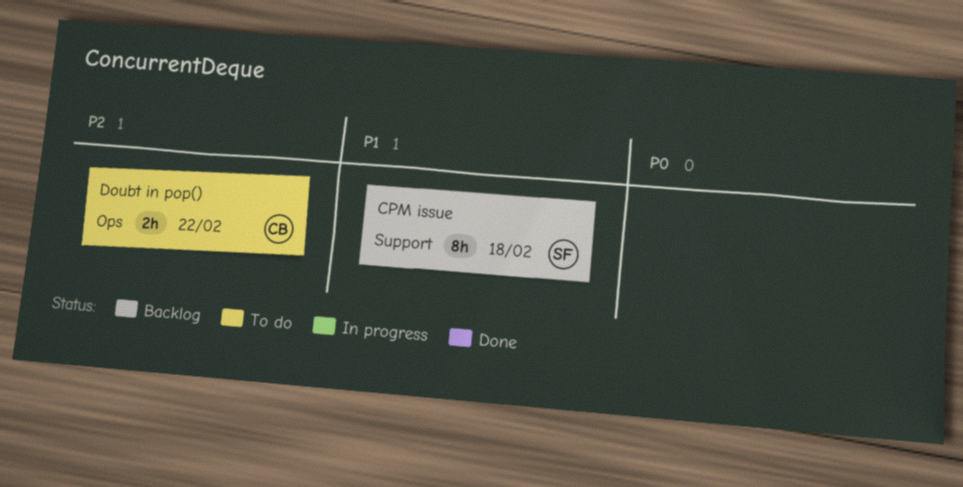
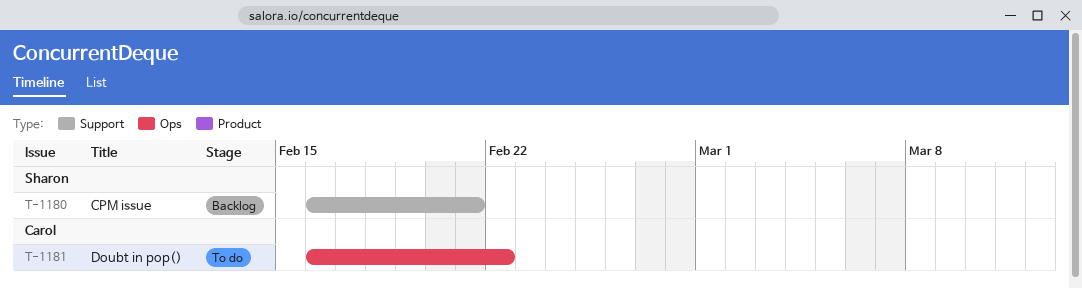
CPM issue, due: Feb 18 -> Feb 21

